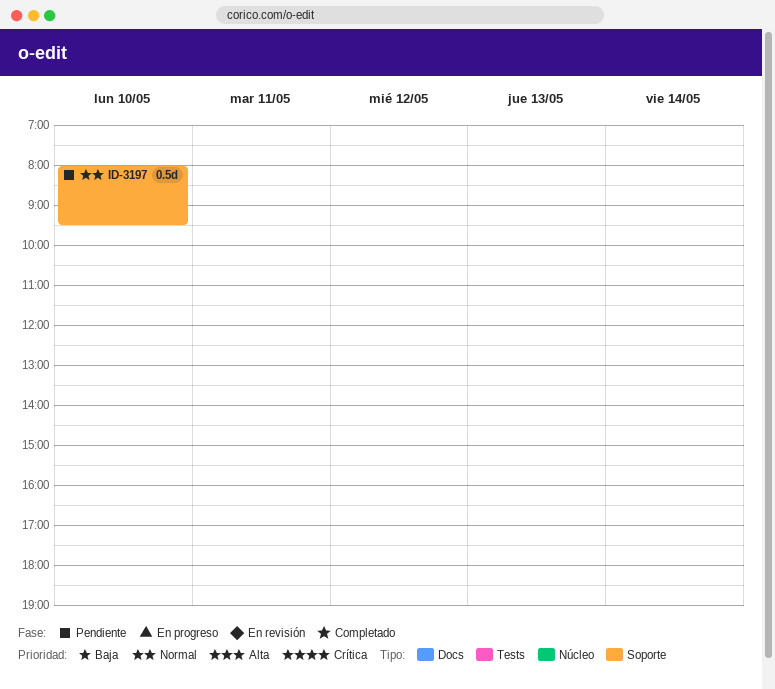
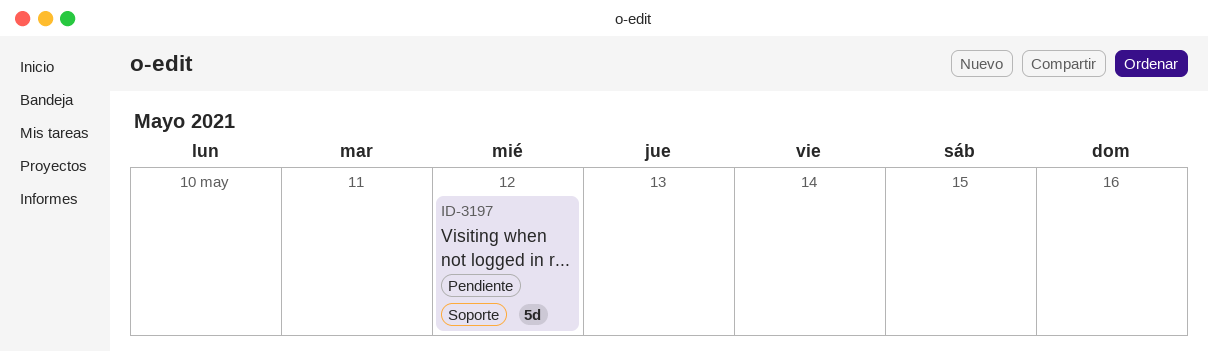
ID-3197, estimate: 0.5d -> 5d
ID-3197, day: May 10 -> May 12

